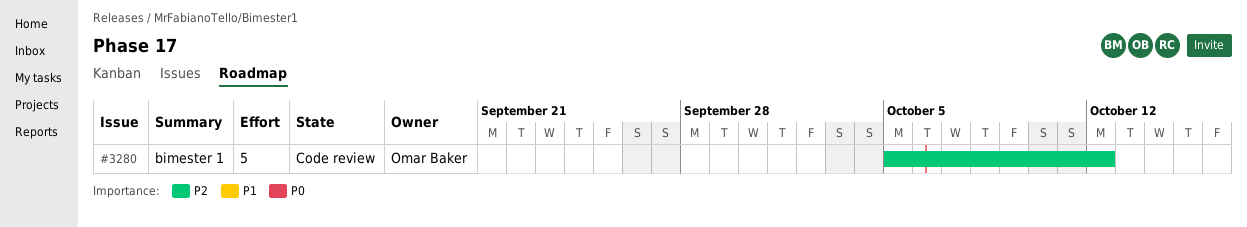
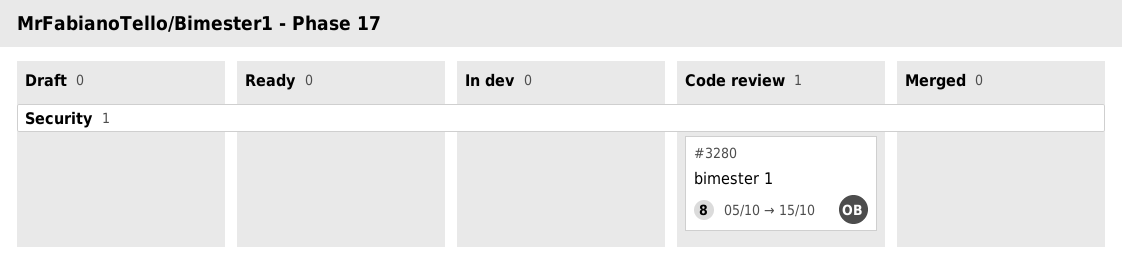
#3280, estimate: 5 -> 8
#3280, due: Oct 12 -> Oct 15

